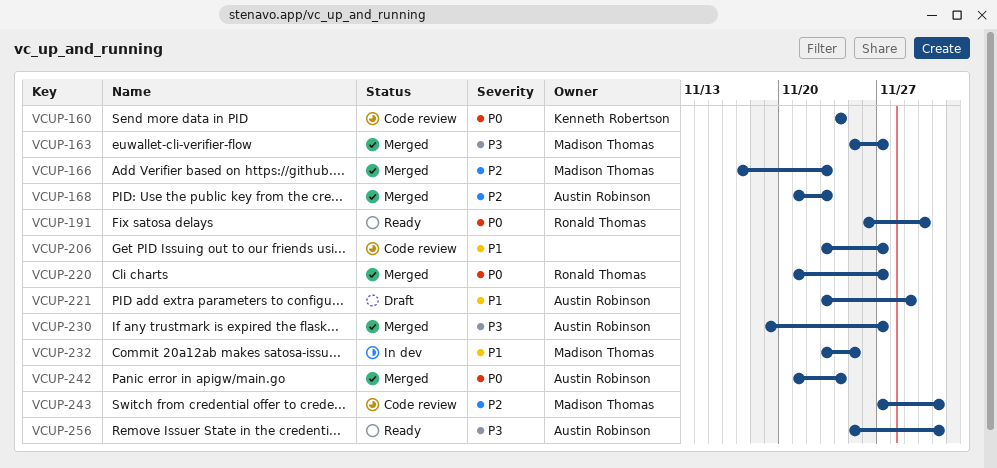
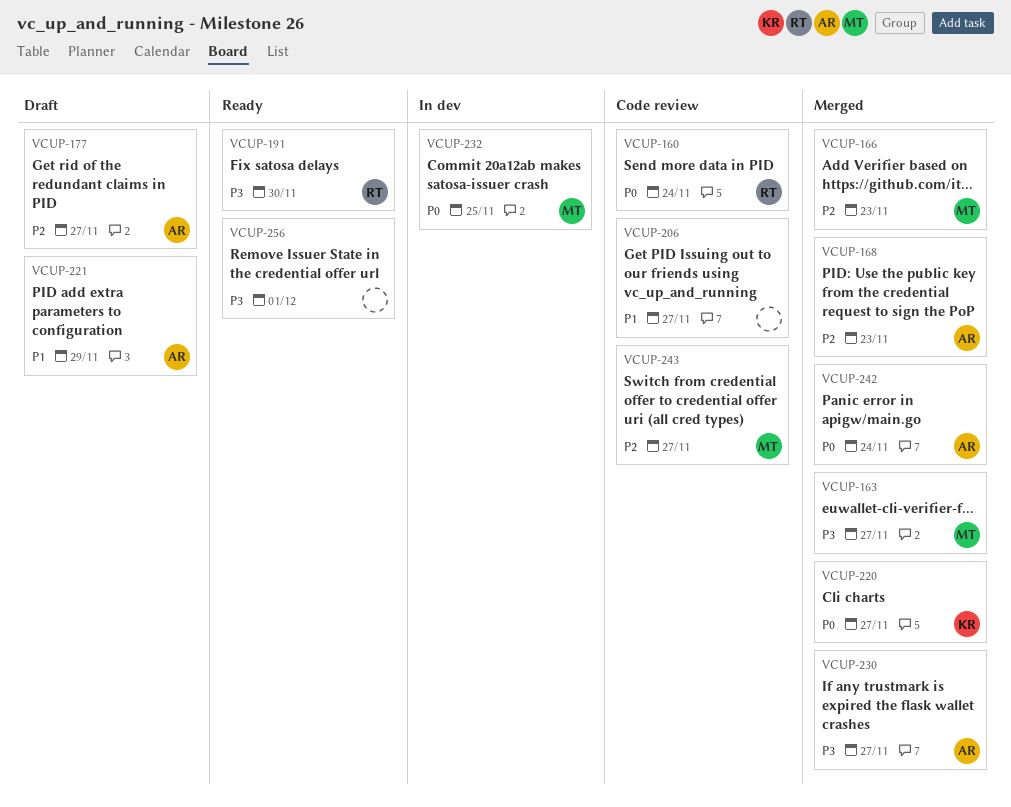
VCUP-160, owner: Kenneth Robertson -> Ronald Thomas
VCUP-177: none -> present
VCUP-191, priority: P0 -> P3
VCUP-220, owner: Ronald Thomas -> Kenneth Robertson
VCUP-232, priority: P1 -> P0
VCUP-243, due: Dec 1 -> Nov 27
VCUP-256, owner: Austin Robinson -> none

